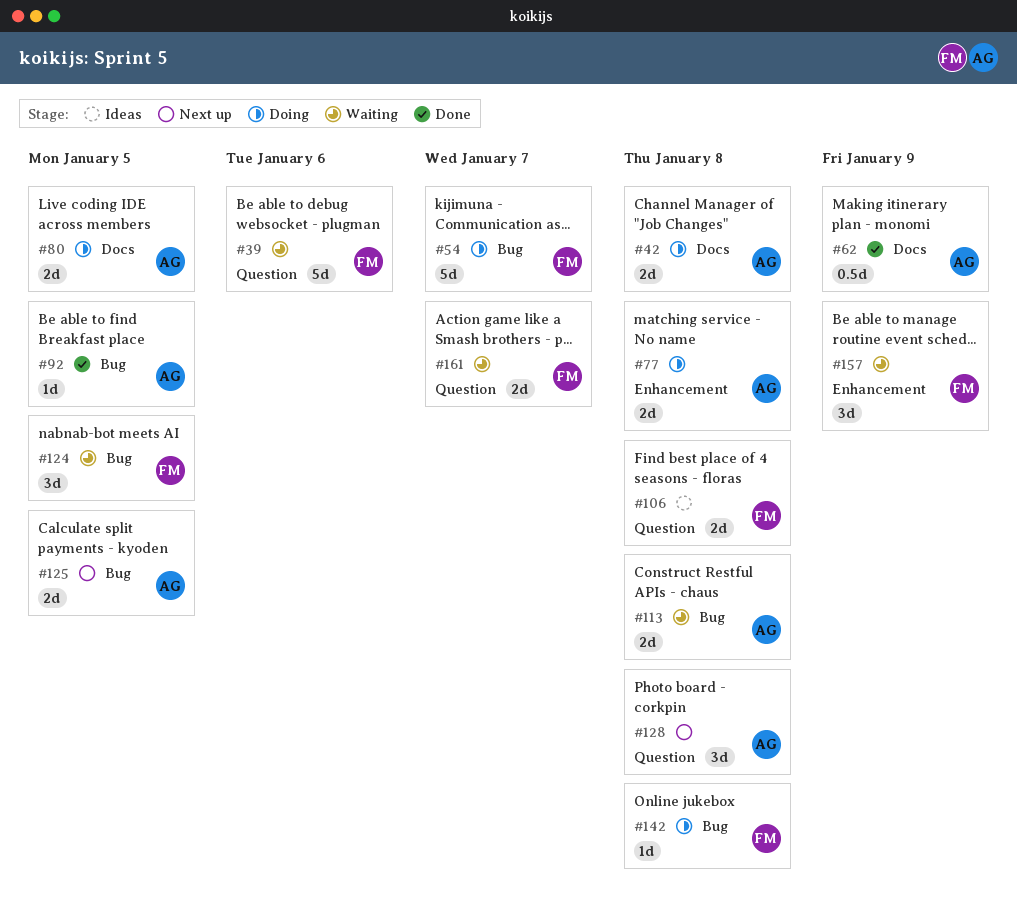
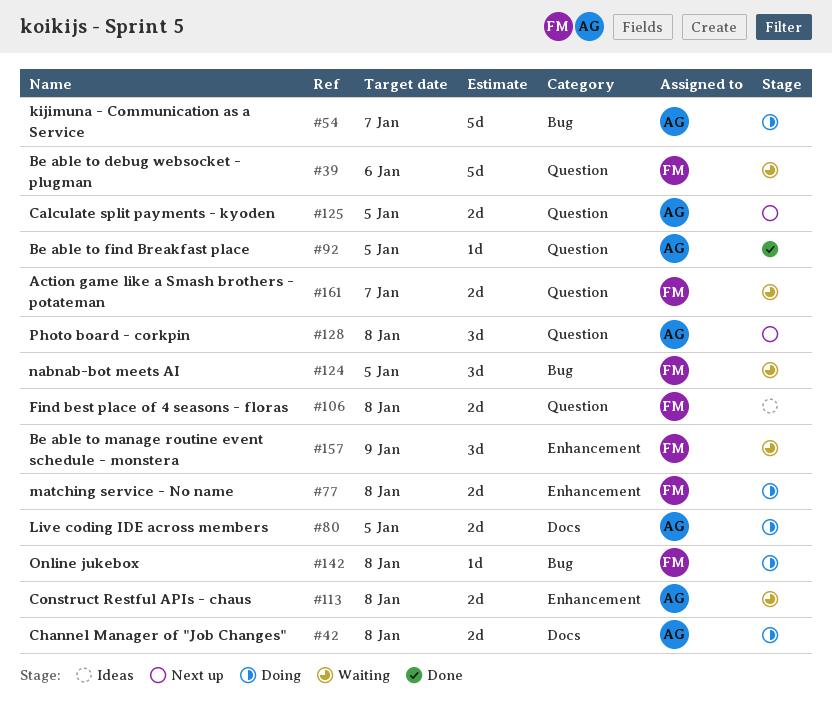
#54, owner: FM -> AG
#62: present -> none
#77, owner: AG -> FM
#92, label: Bug -> Question
#113, label: Bug -> Enhancement
#125, label: Bug -> Question

